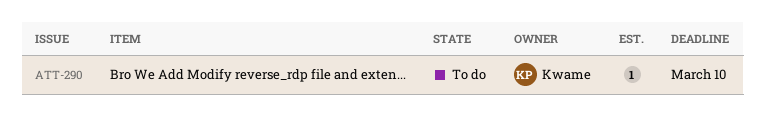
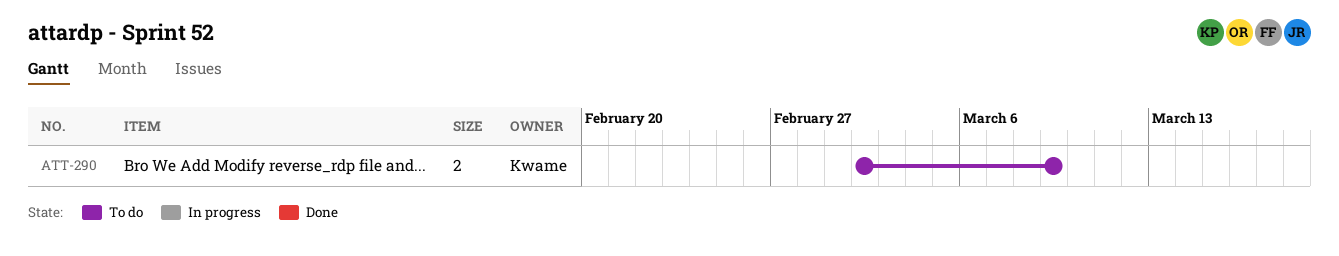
ATT-290, estimate: 1 -> 2
ATT-290, due: Mar 10 -> Mar 9

